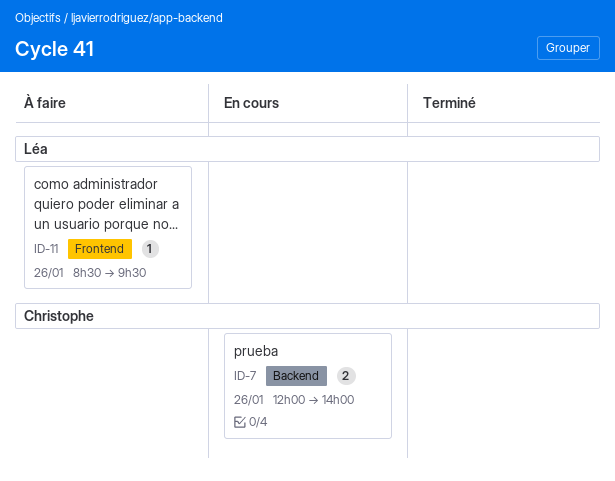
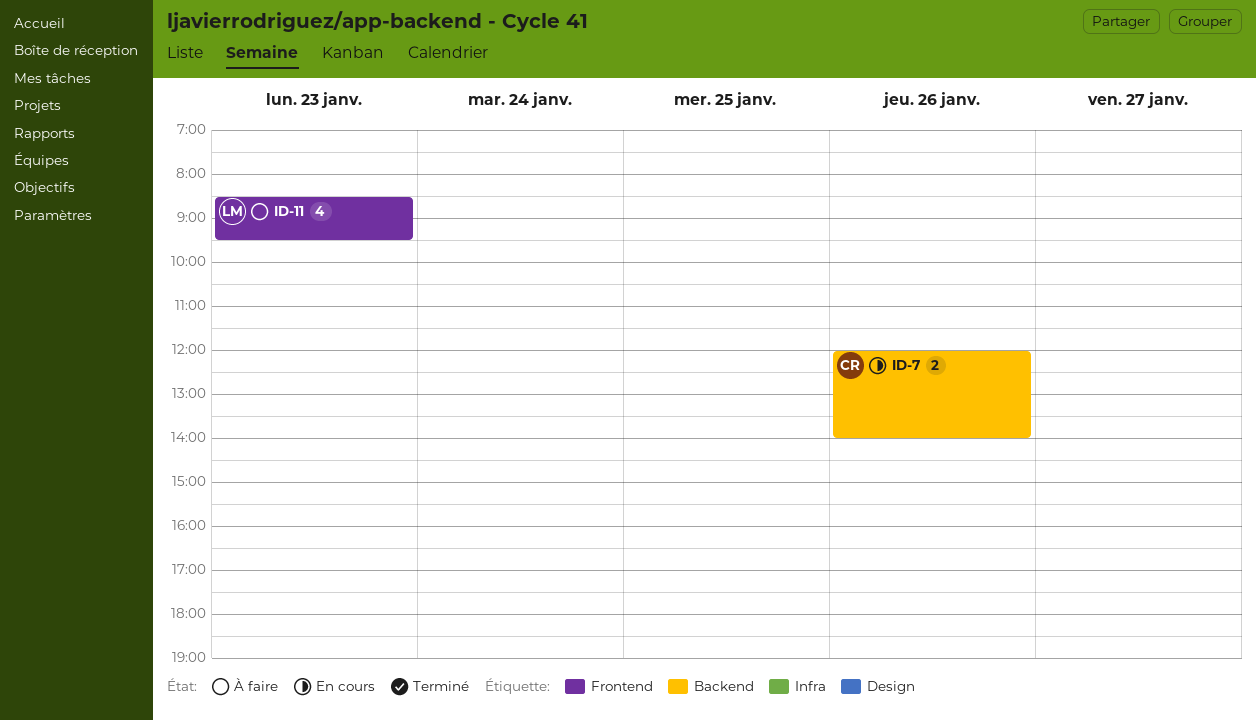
ID-11, estimate: 1 -> 4
ID-11, day: Jan 26 -> Jan 23

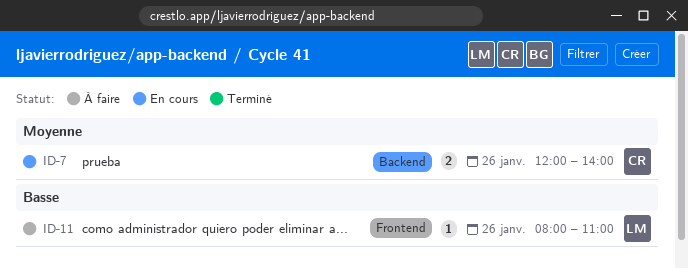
ID-11, estimate: 4 -> 1
ID-11, day: Jan 23 -> Jan 26
ID-11, begins: 08:30 -> 08:00
ID-11, ends: 09:30 -> 11:00

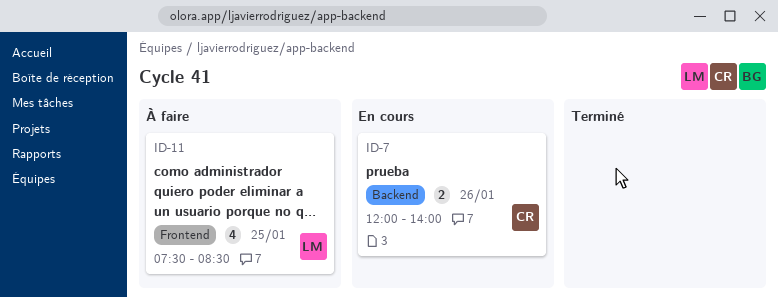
ID-11, estimate: 1 -> 4
ID-11, day: Jan 26 -> Jan 25
ID-11, begins: 08:00 -> 07:30
ID-11, ends: 11:00 -> 08:30

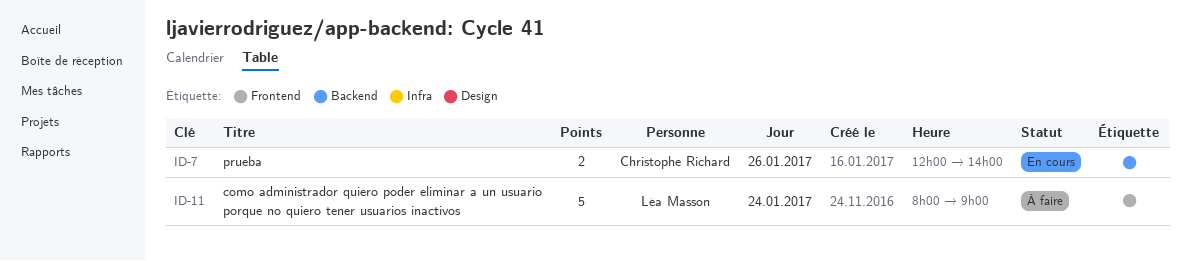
ID-11, estimate: 4 -> 5
ID-11, day: Jan 25 -> Jan 24
ID-11, begins: 07:30 -> 08:00
ID-11, ends: 08:30 -> 09:00

